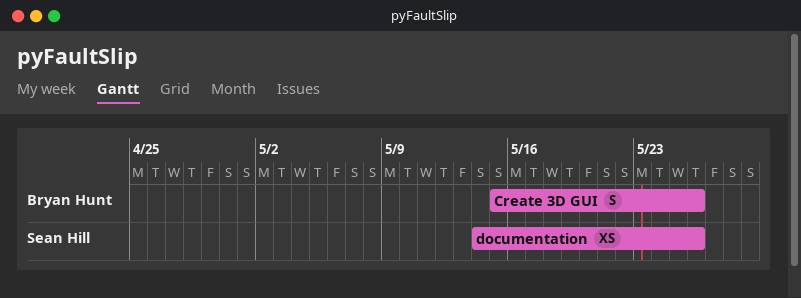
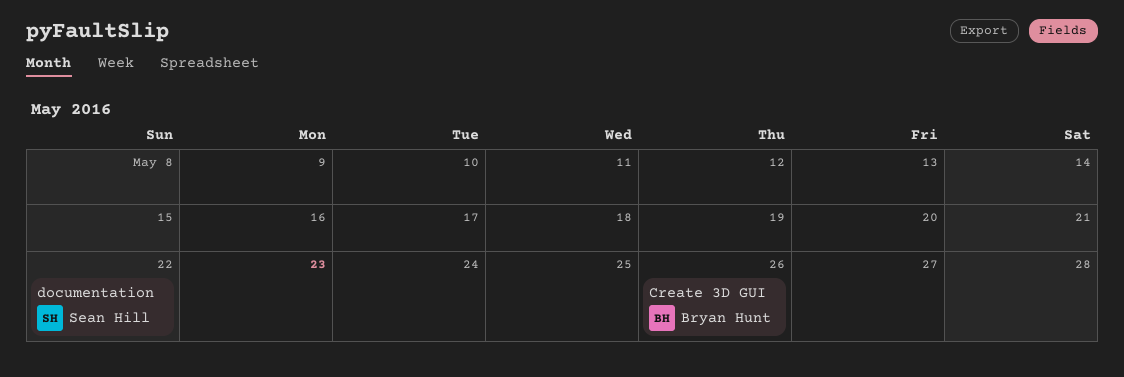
documentation, due: May 26 -> May 22

